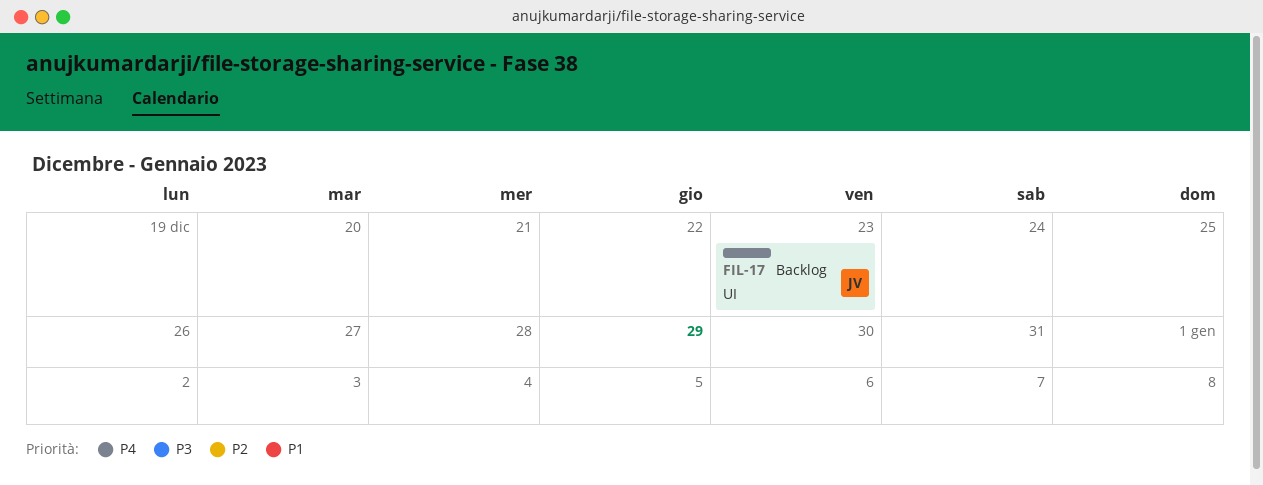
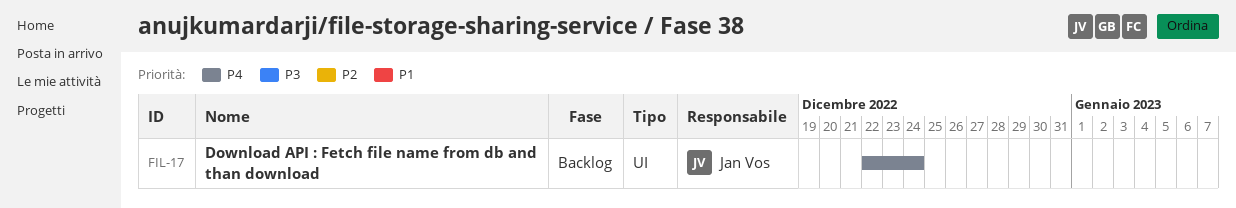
FIL-17, due: Dec 23 -> Dec 24

